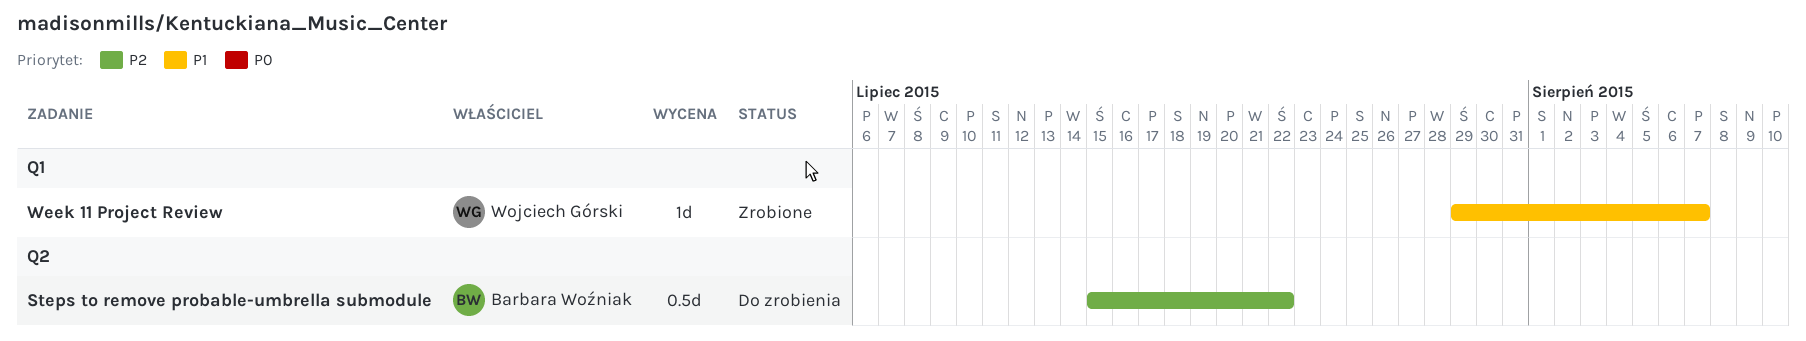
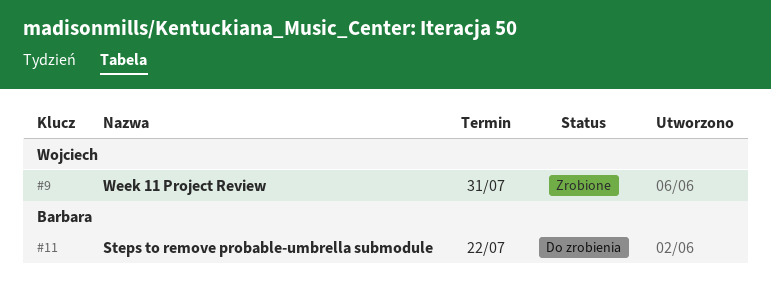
Week 11 Project Review, due: Aug 7 -> Jul 31

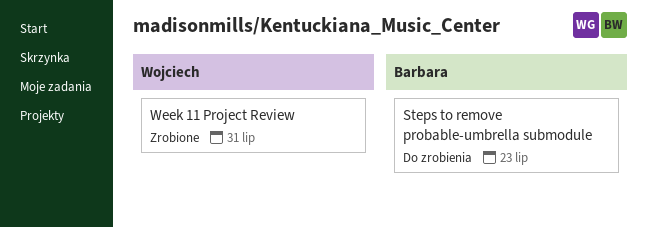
Steps to remove probable-umbrella submodule, due: Jul 22 -> Jul 23

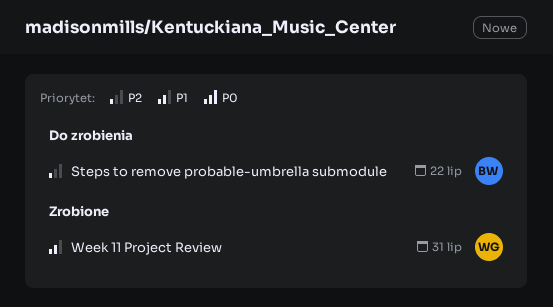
Steps to remove probable-umbrella submodule, due: Jul 23 -> Jul 22

